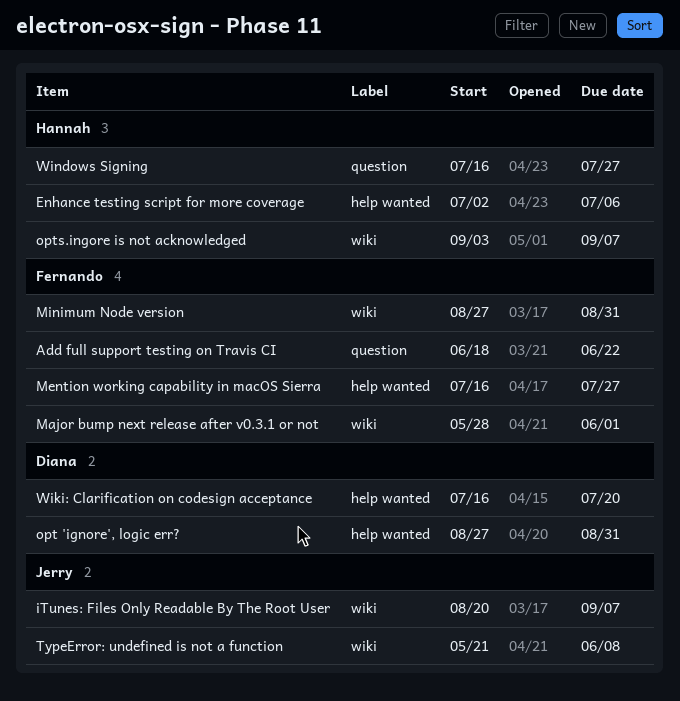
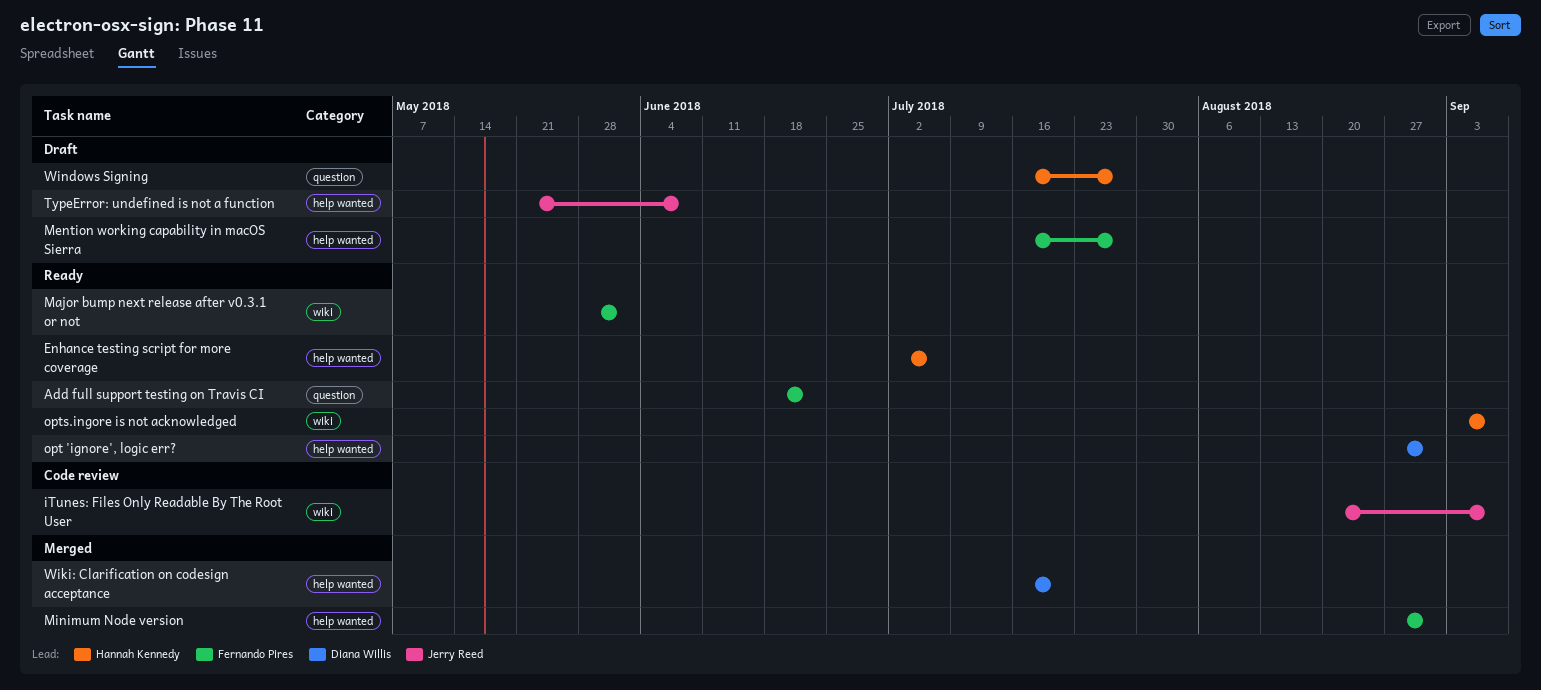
Minimum Node version, label: wiki -> help wanted
TypeError: undefined is not a function, label: wiki -> help wanted

